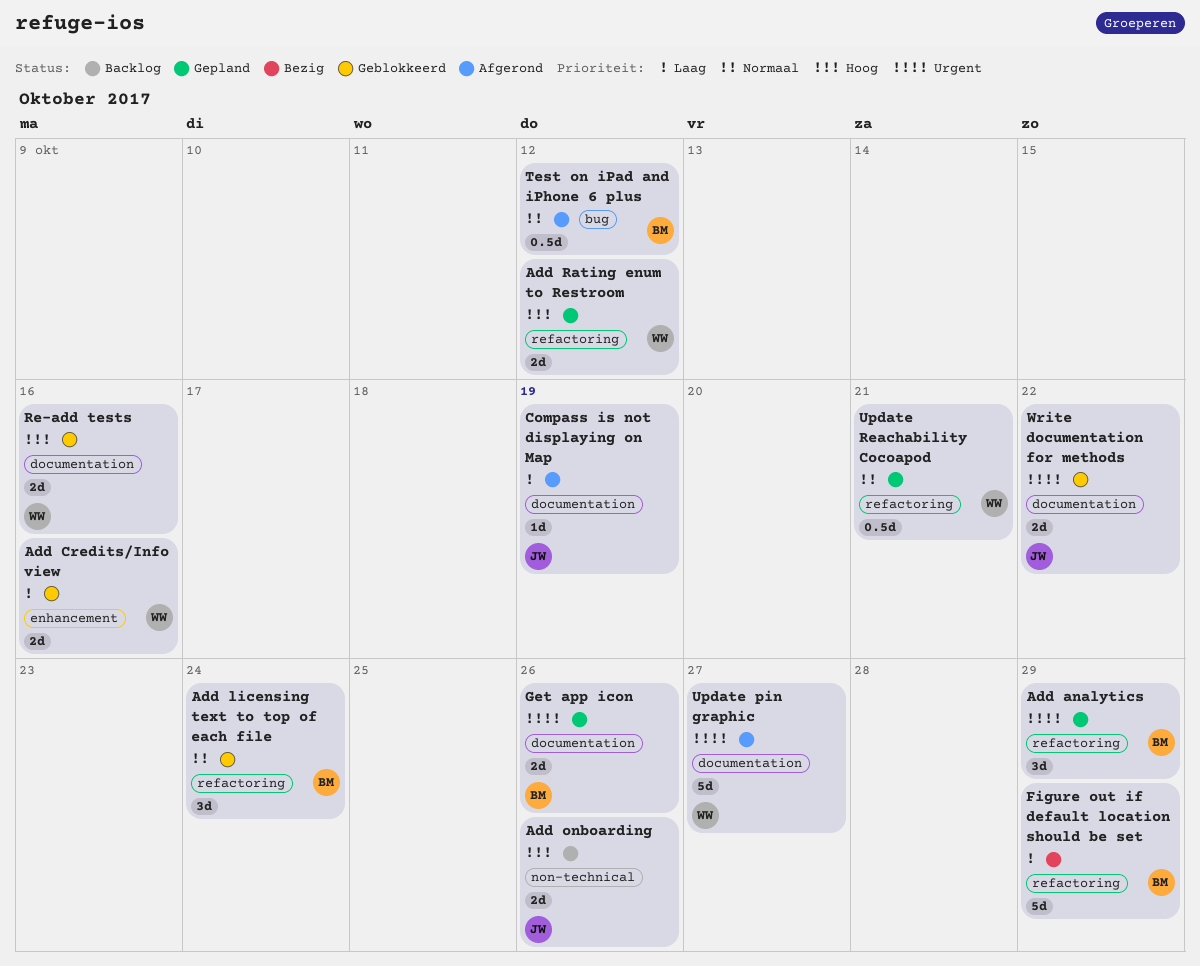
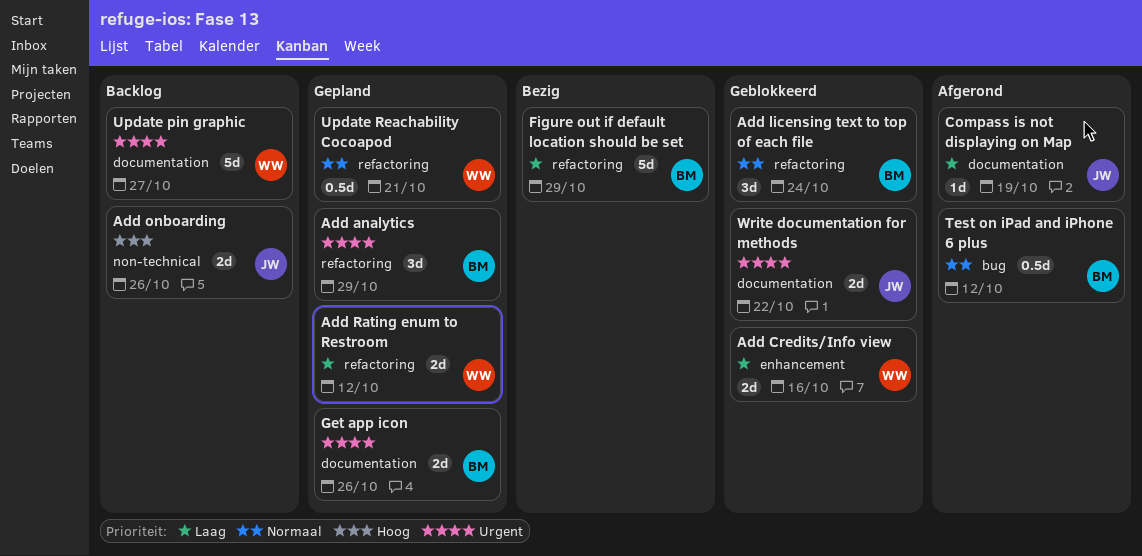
Add Rating enum to Restroom, priority: Hoog -> Laag
Re-add tests: present -> none
Update pin graphic, status: Afgerond -> Backlog

